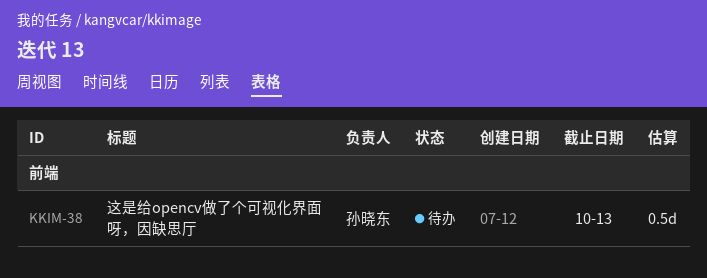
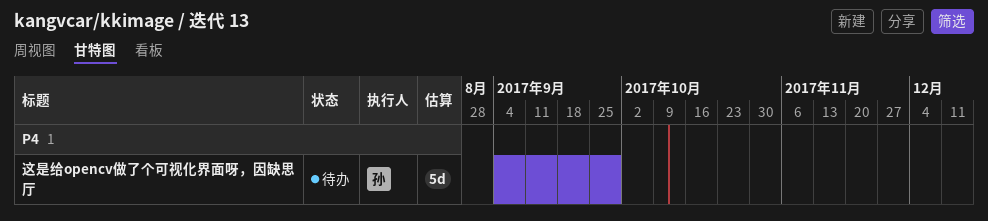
这是给opencv做了个可视化界面呀，因缺思厅, estimate: 0.5d -> 5d
这是给opencv做了个可视化界面呀，因缺思厅, due: Oct 13 -> Sep 29

